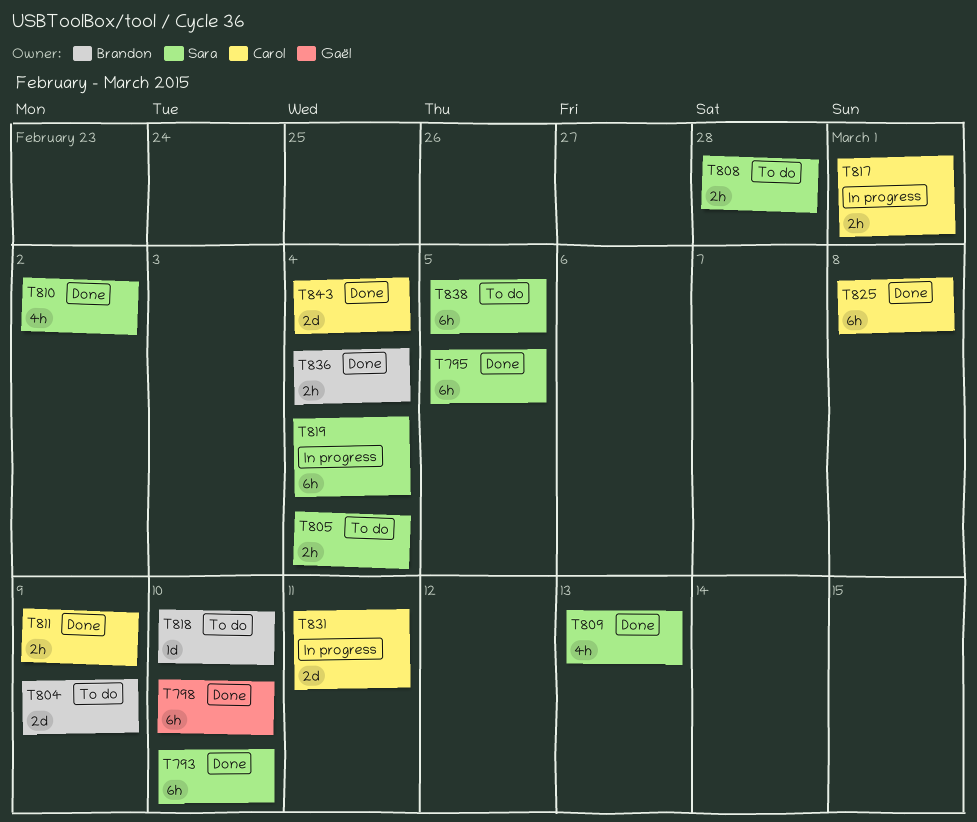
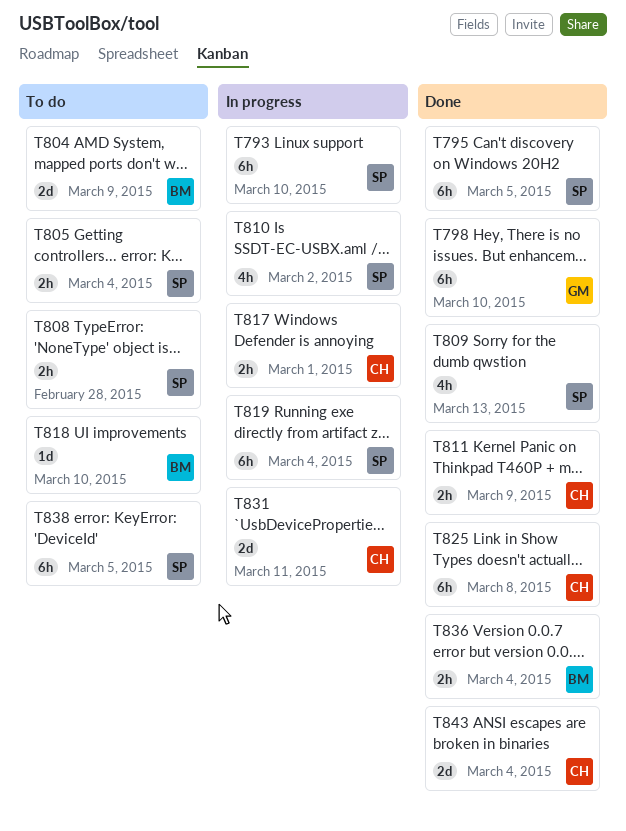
T793, status: Done -> In progress
T810, status: Done -> In progress

